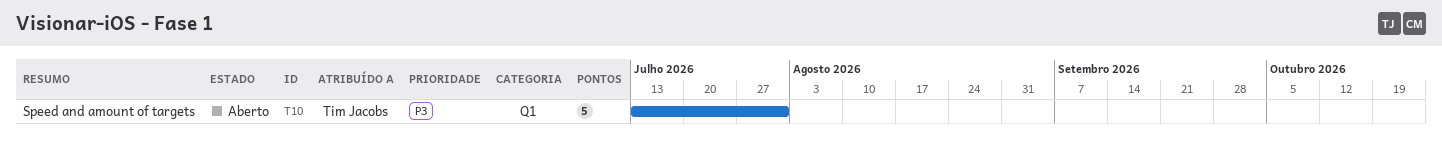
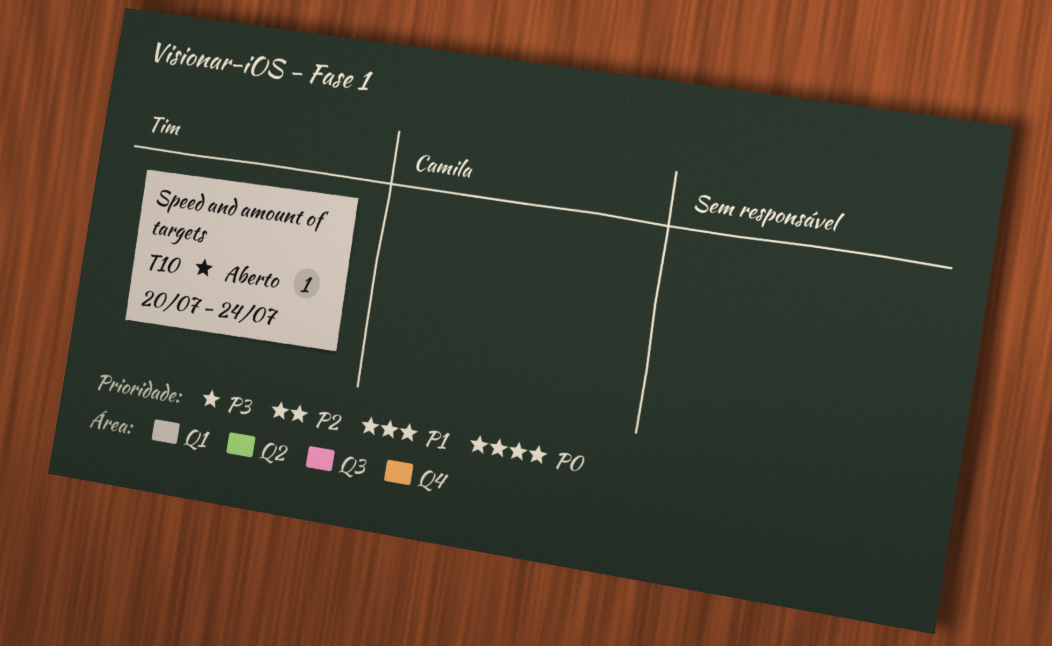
T10, estimate: 5 -> 1
T10, start: Jul 13 -> Jul 20
T10, due: Jul 31 -> Jul 24

